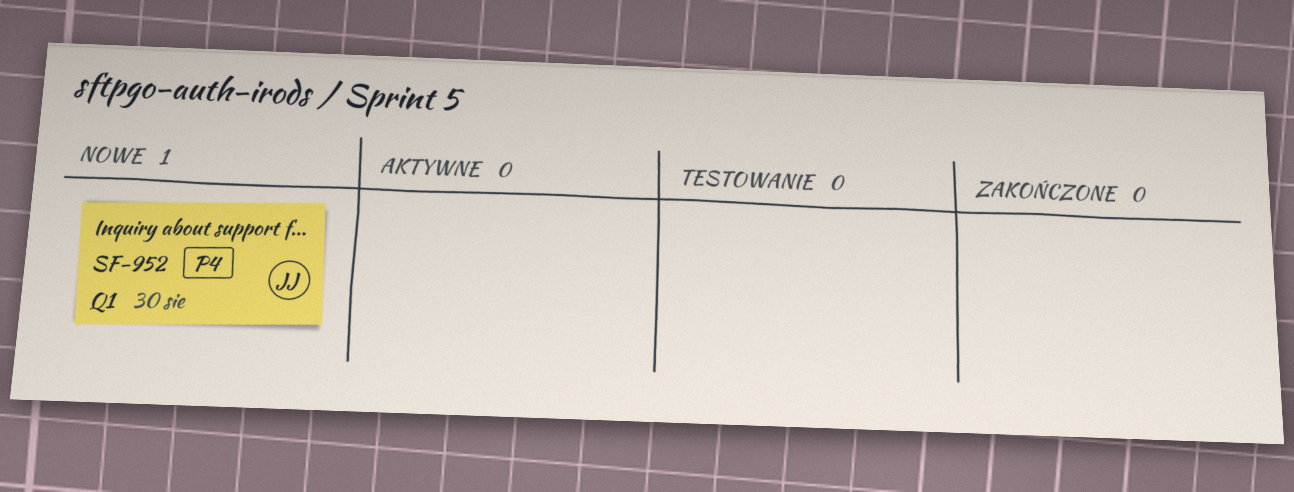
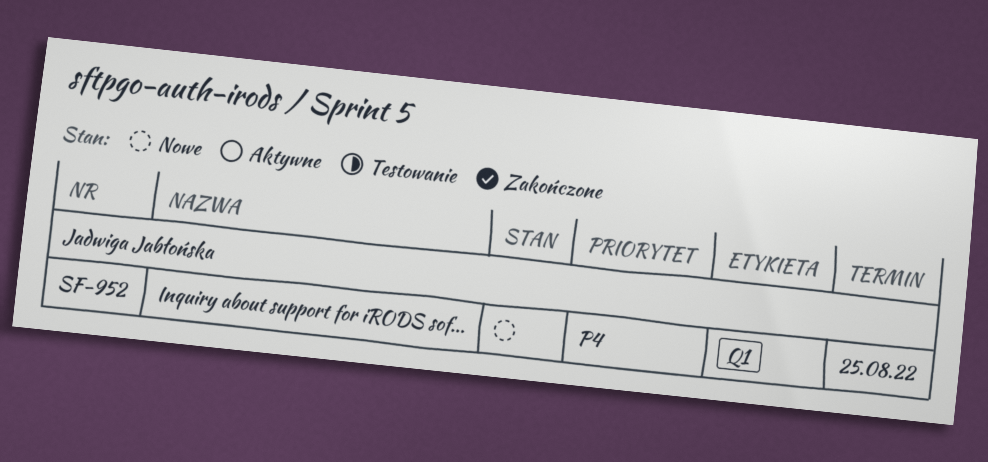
SF-952, due: Aug 30 -> Aug 25

